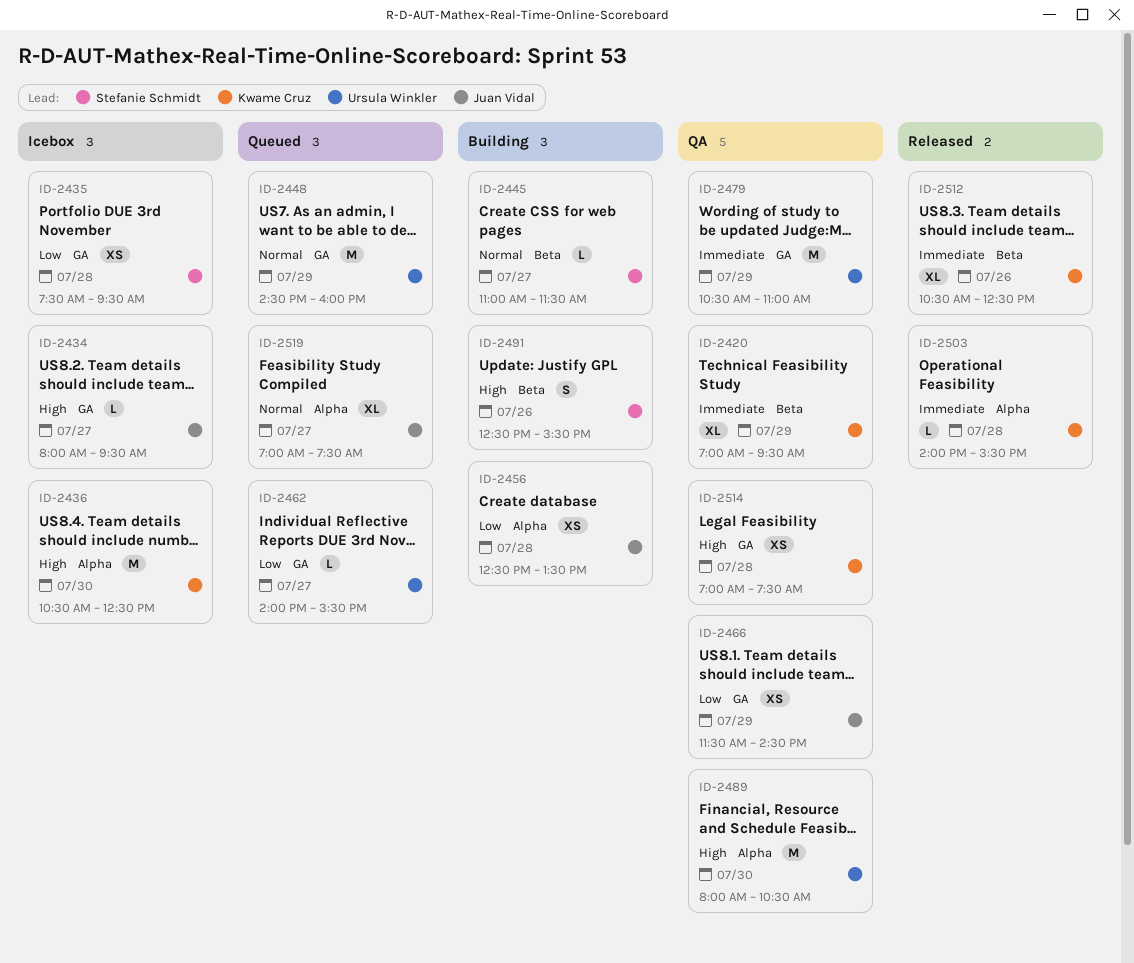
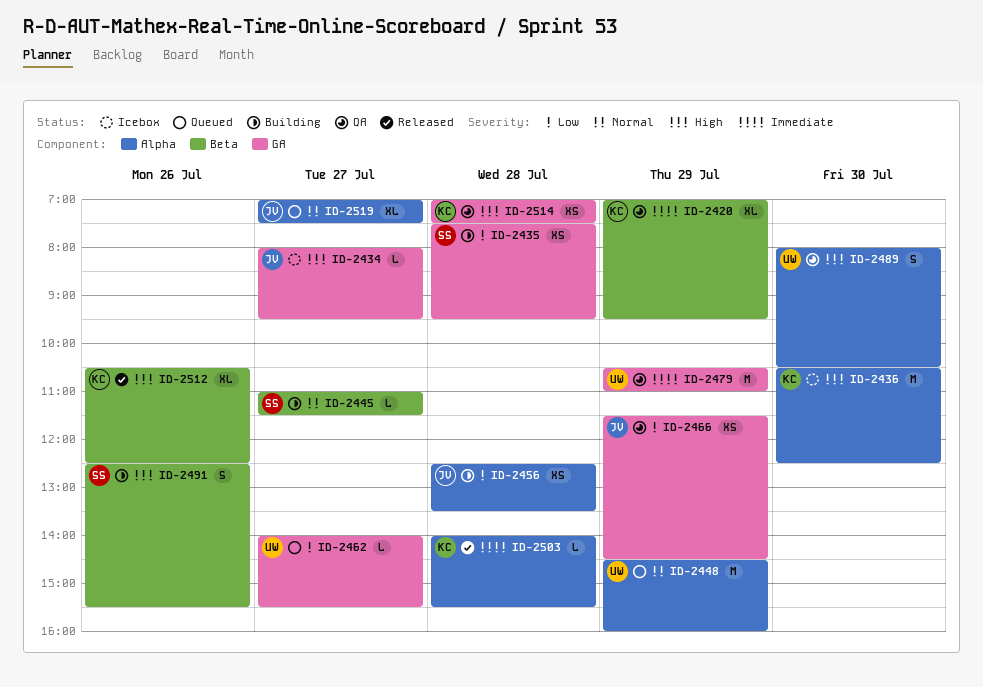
ID-2435, status: Icebox -> Building
ID-2448, label: GA -> Alpha
ID-2489, estimate: M -> S
ID-2512, priority: Immediate -> High

